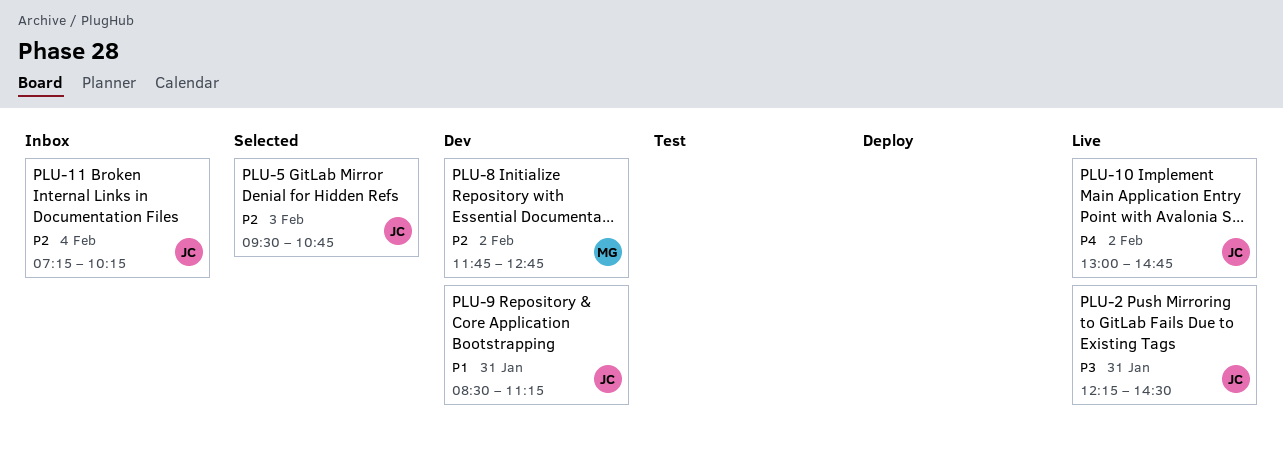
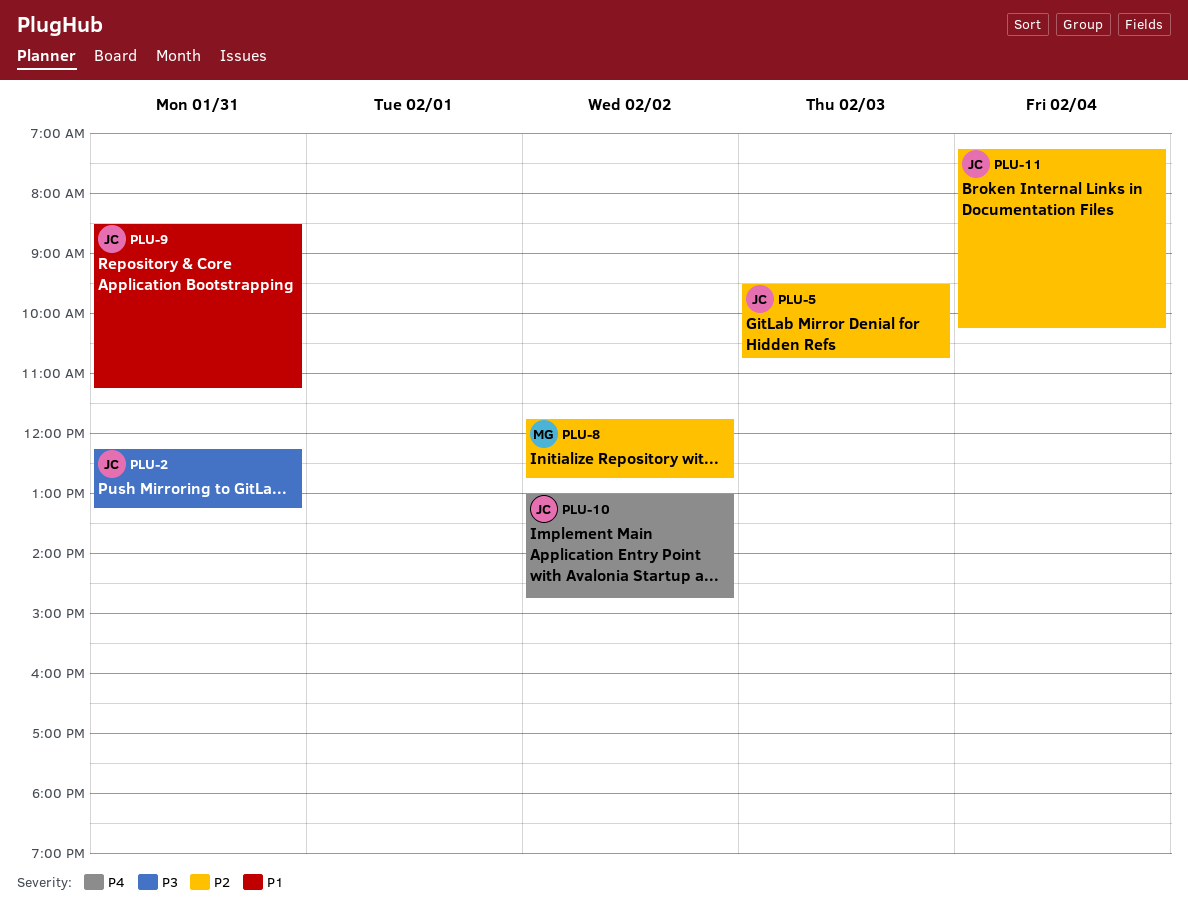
PLU-2, ends: 14:30 -> 13:15

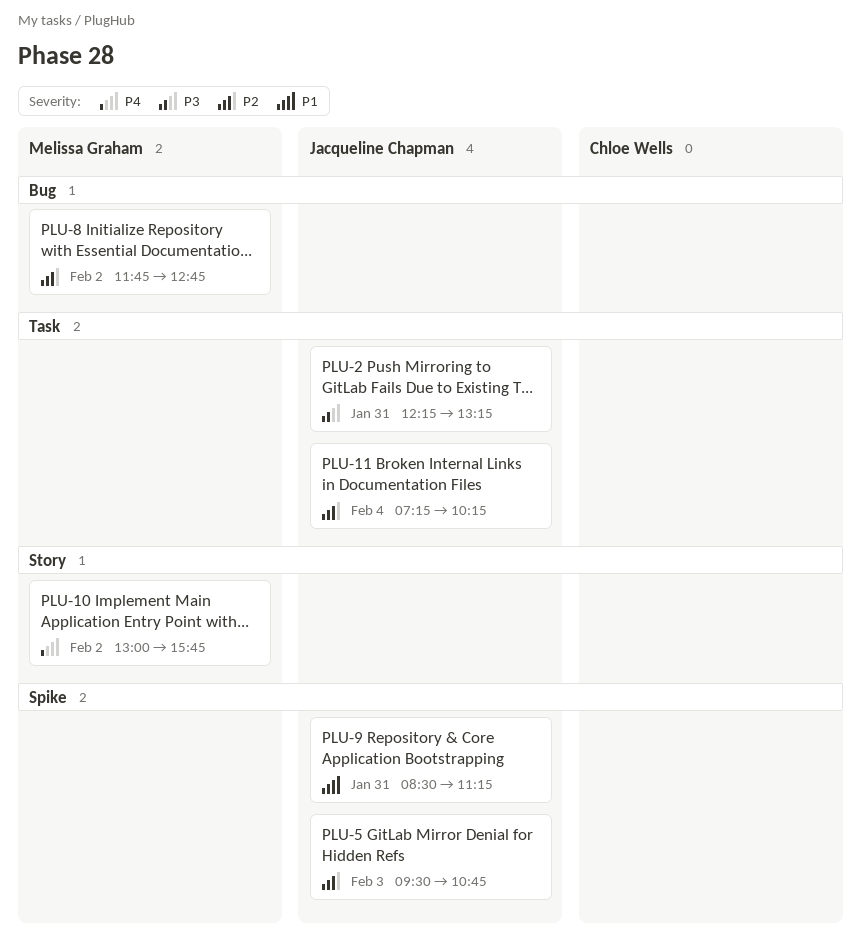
PLU-10, owner: Jacqueline Chapman -> Melissa Graham
PLU-10, ends: 14:45 -> 15:45

